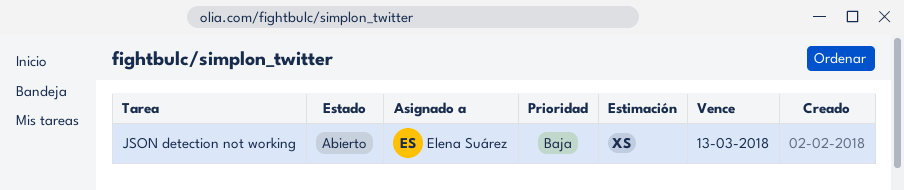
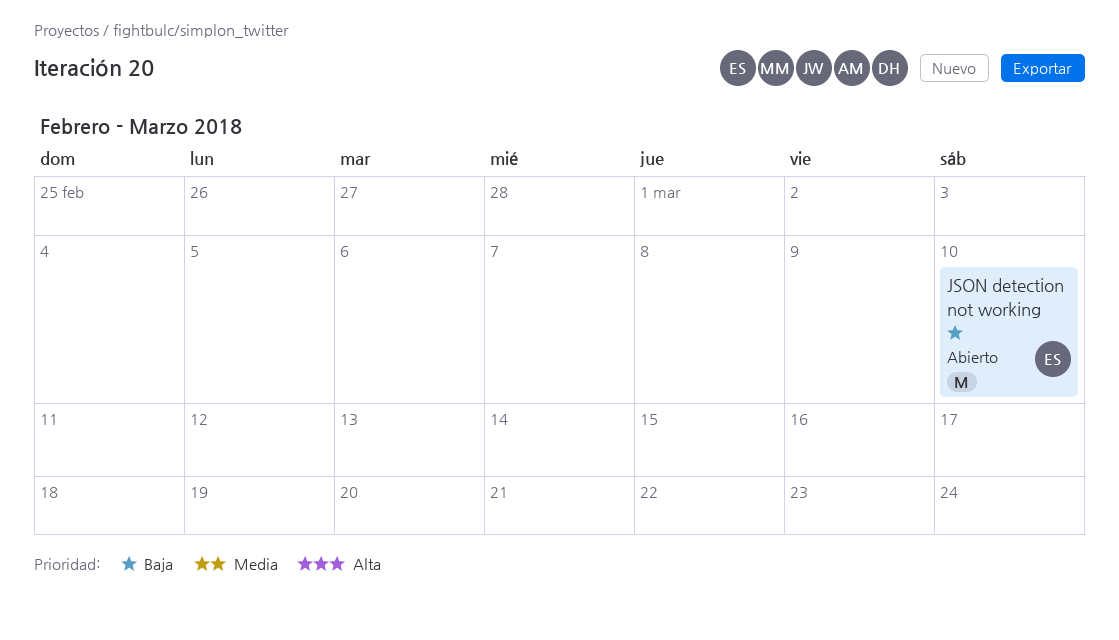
JSON detection not working, estimate: XS -> M
JSON detection not working, due: Mar 13 -> Mar 10

